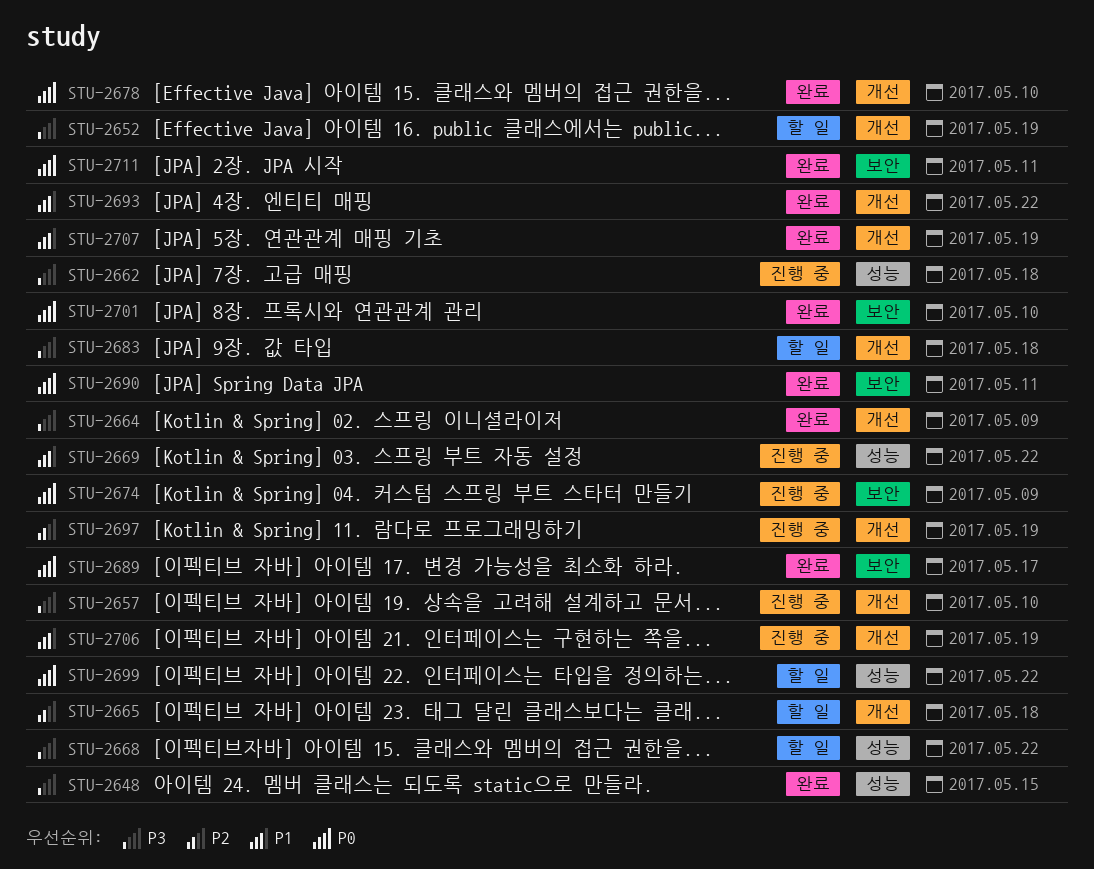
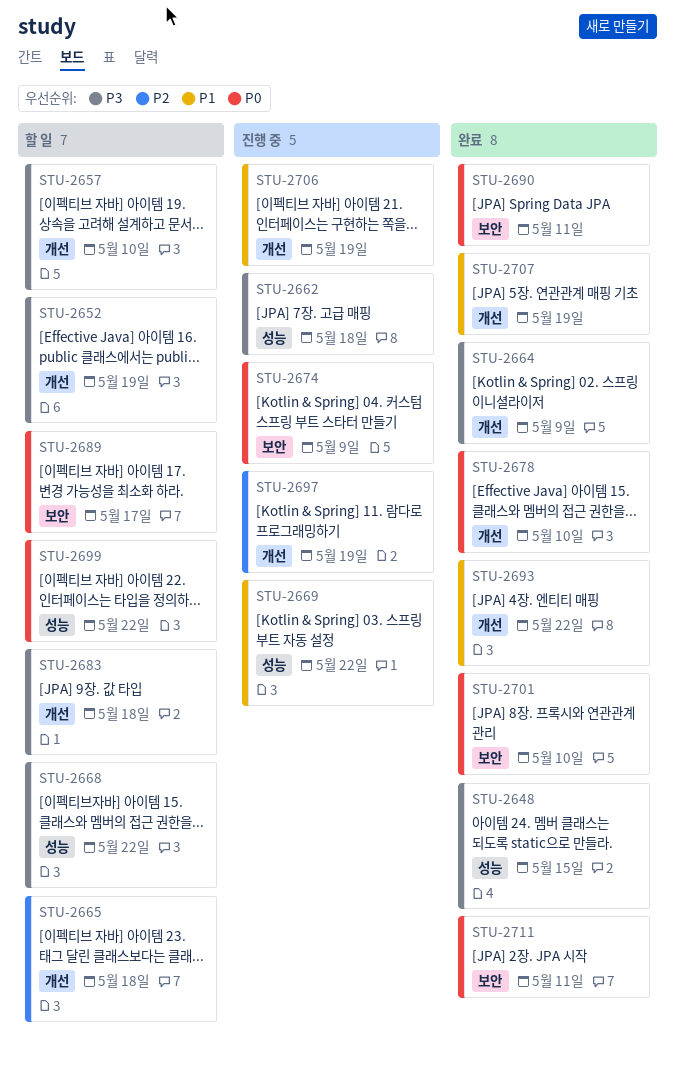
STU-2657, status: 진행 중 -> 할 일
STU-2689, status: 완료 -> 할 일

